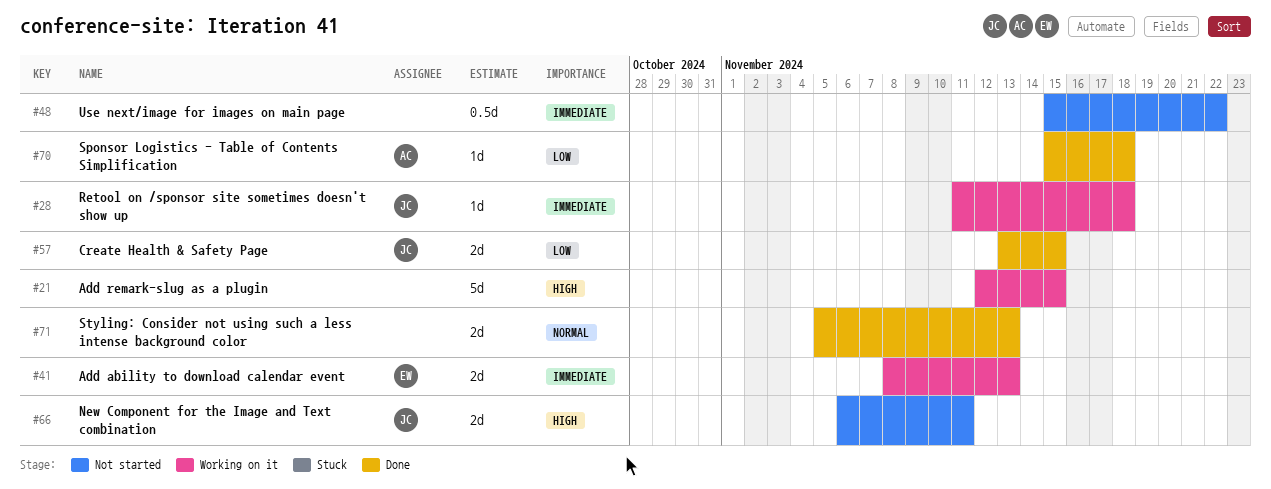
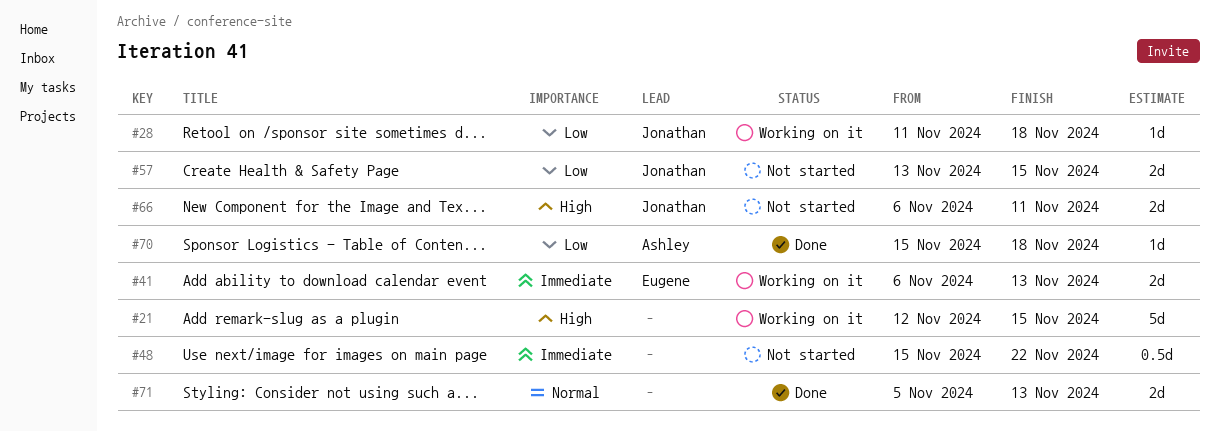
#28, priority: Immediate -> Low
#41, start: Nov 8 -> Nov 6
#57, status: Done -> Not started

